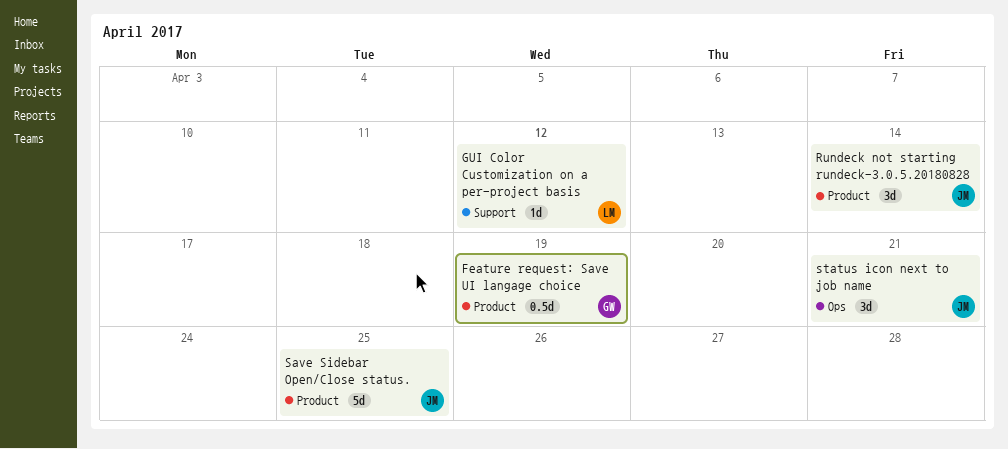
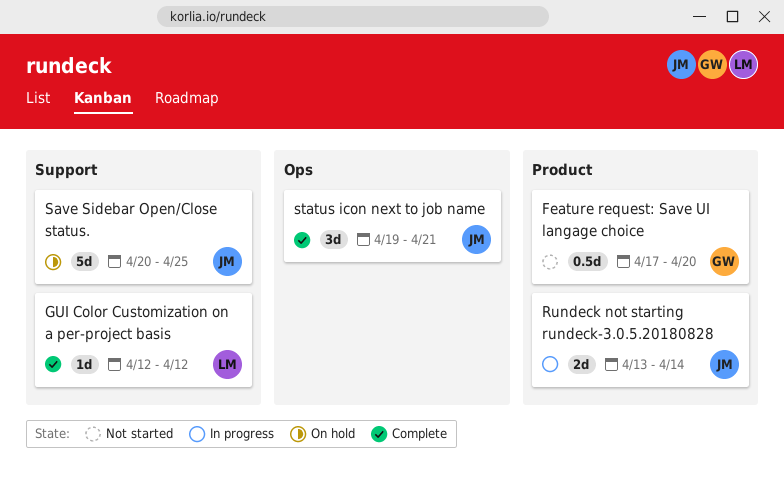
Feature request: Save UI langage choice, due: Apr 19 -> Apr 20
Rundeck not starting rundeck-3.0.5.20180828, estimate: 3d -> 2d
Save Sidebar Open/Close status., label: Product -> Support

